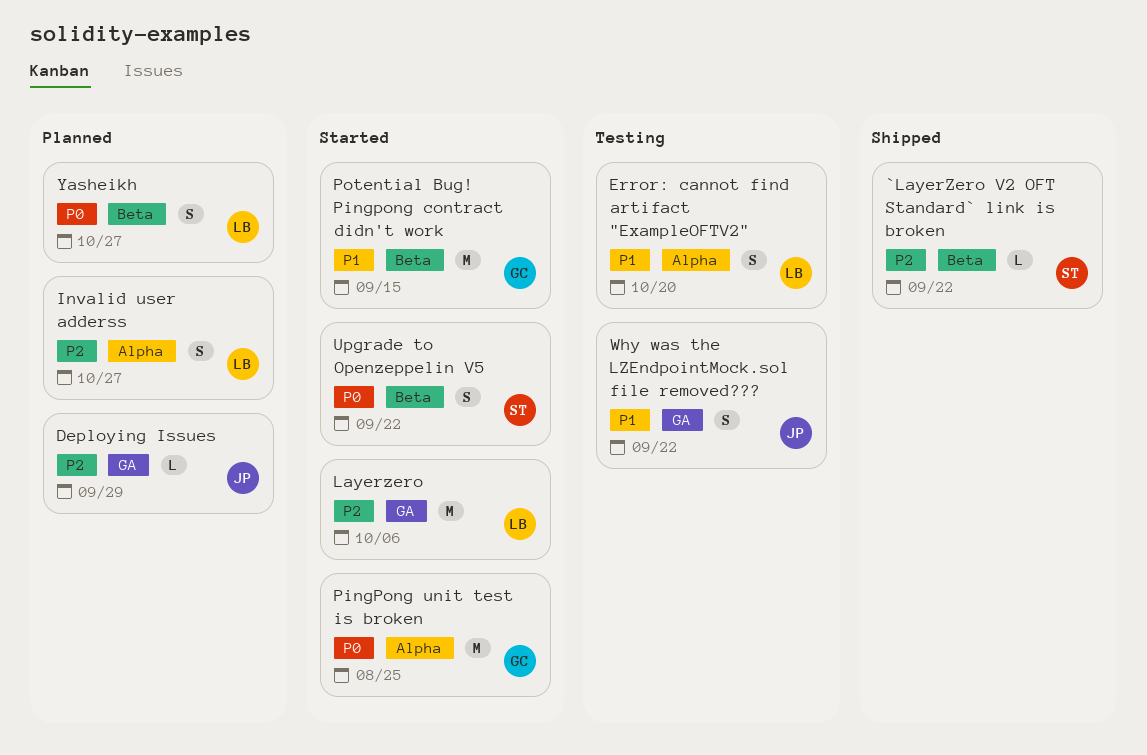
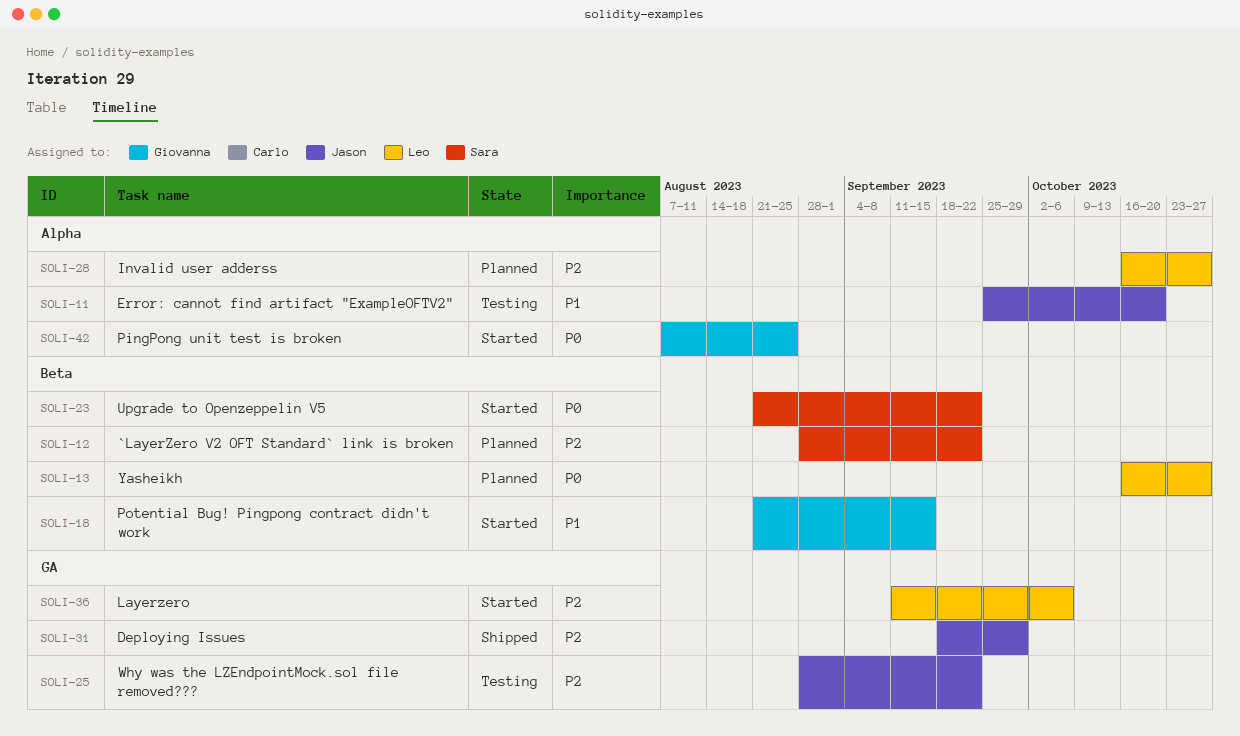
`LayerZero V2 OFT Standard` link is broken, status: Shipped -> Planned
Deploying Issues, status: Planned -> Shipped
Error: cannot find artifact "ExampleOFTV2", owner: Leo -> Jason
Why was the LZEndpointMock.sol file removed???, priority: P1 -> P2

